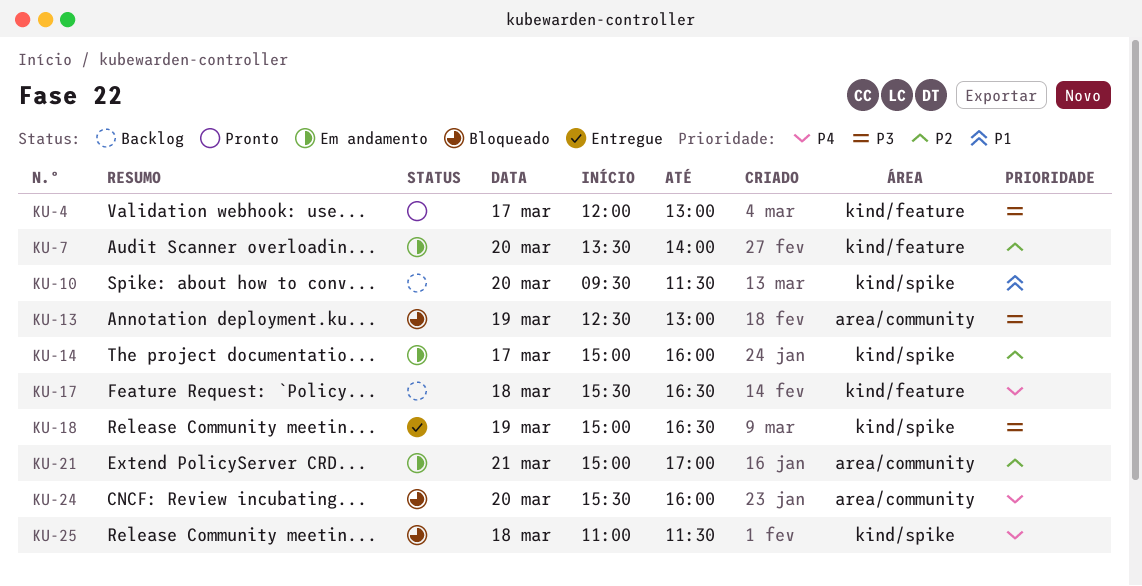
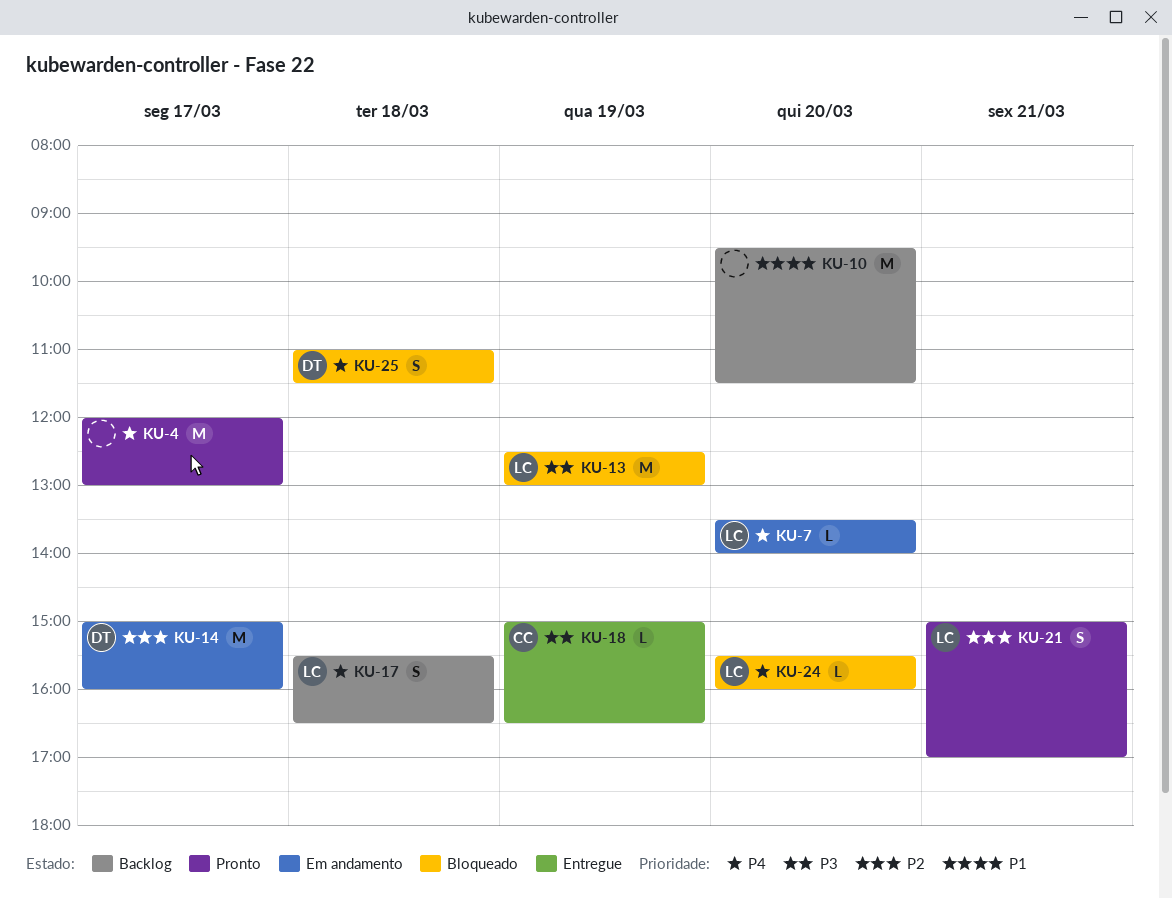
KU-4, priority: P3 -> P4
KU-7, priority: P2 -> P4
KU-21, status: Em andamento -> Pronto

